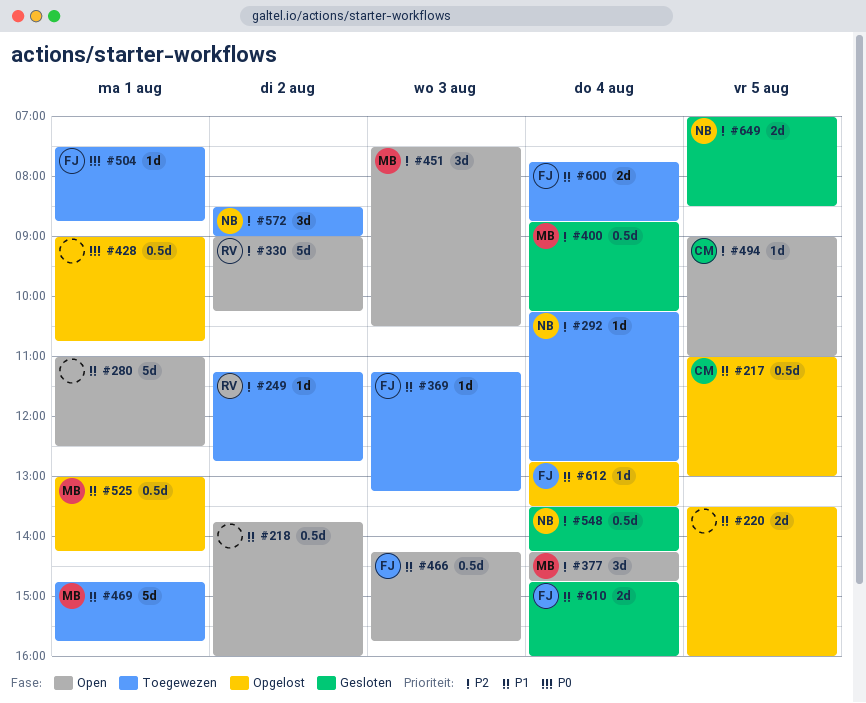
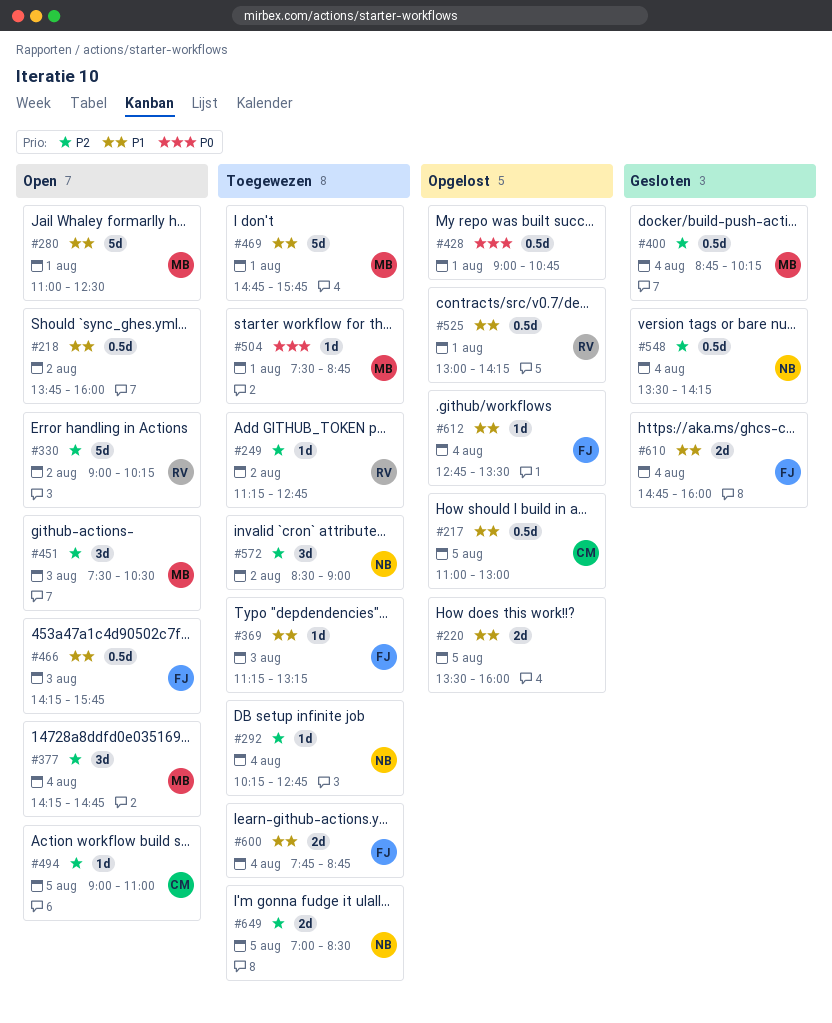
#280, owner: none -> MB
#504, owner: FJ -> MB
#525, owner: MB -> RV
#649, status: Gesloten -> Toegewezen

